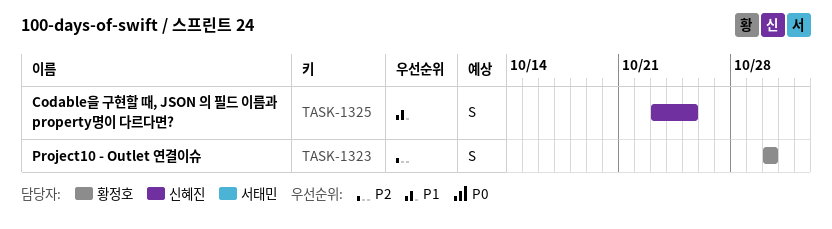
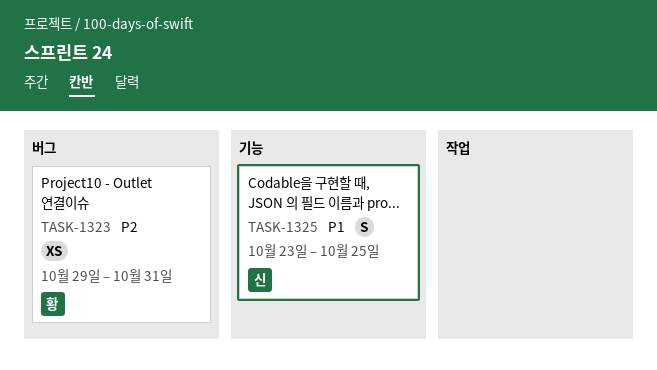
TASK-1323, estimate: S -> XS
TASK-1323, start: Oct 30 -> Oct 29
TASK-1323, due: Oct 30 -> Oct 31

